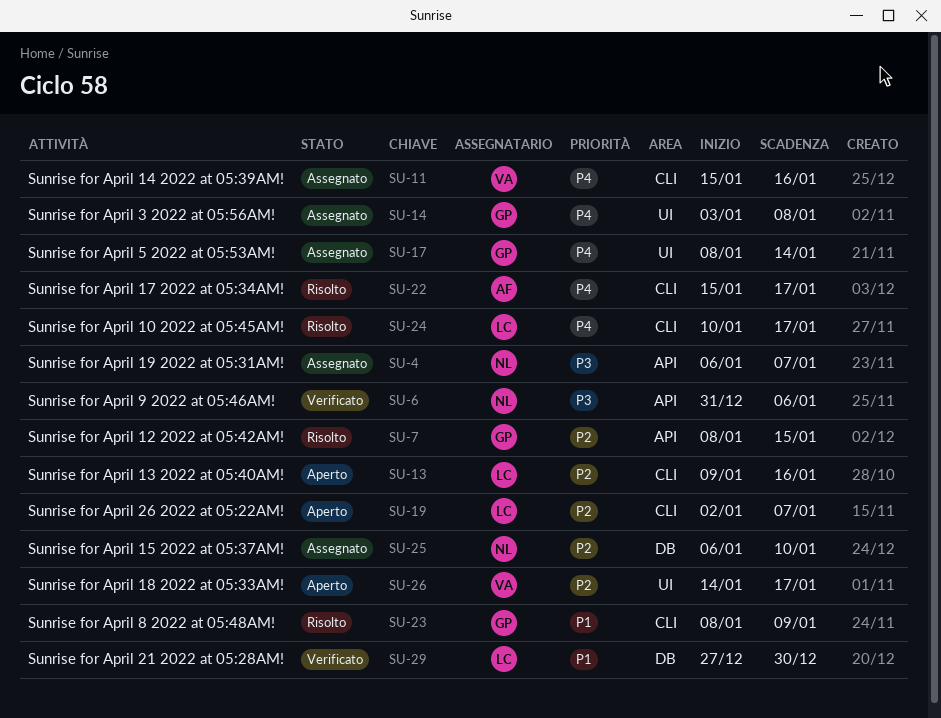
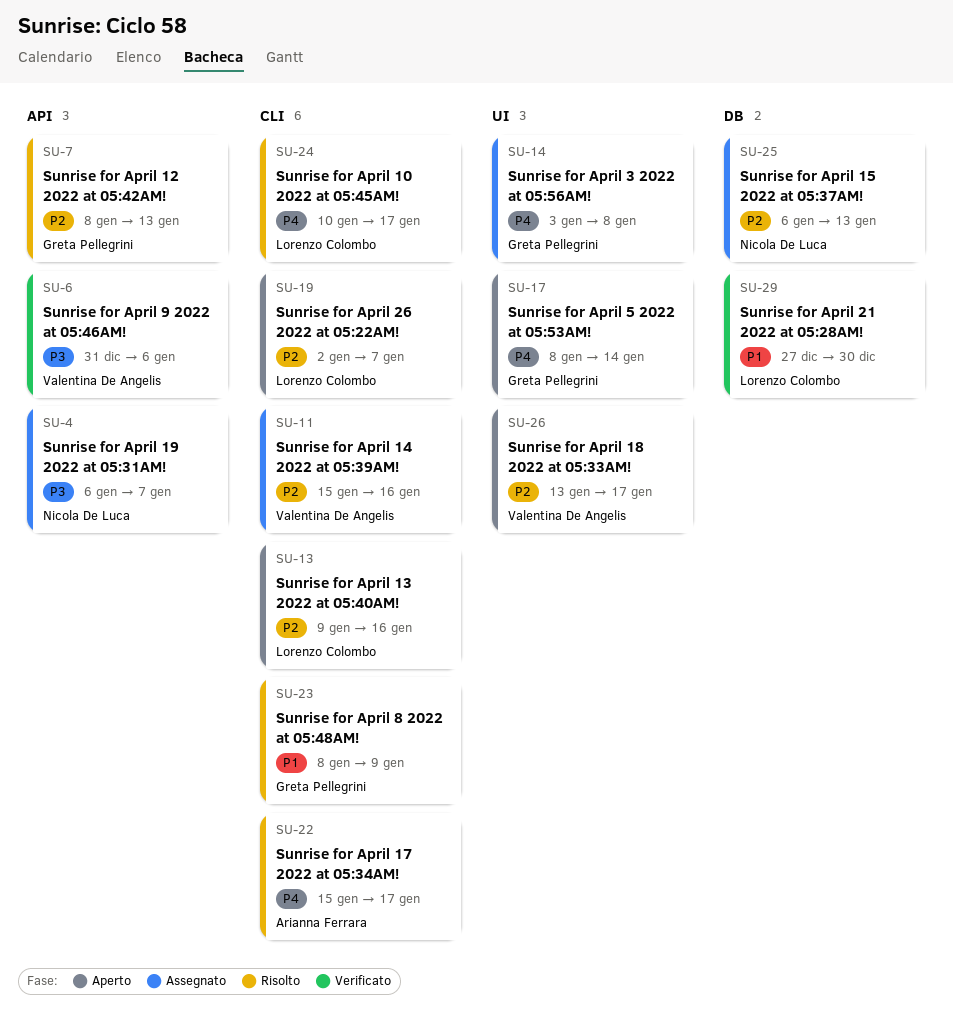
SU-6, owner: Nicola De Luca -> Valentina De Angelis
SU-7, due: Jan 15 -> Jan 13
SU-11, priority: P4 -> P2
SU-17, status: Assegnato -> Aperto
SU-25, due: Jan 10 -> Jan 13
SU-26, start: Jan 14 -> Jan 13

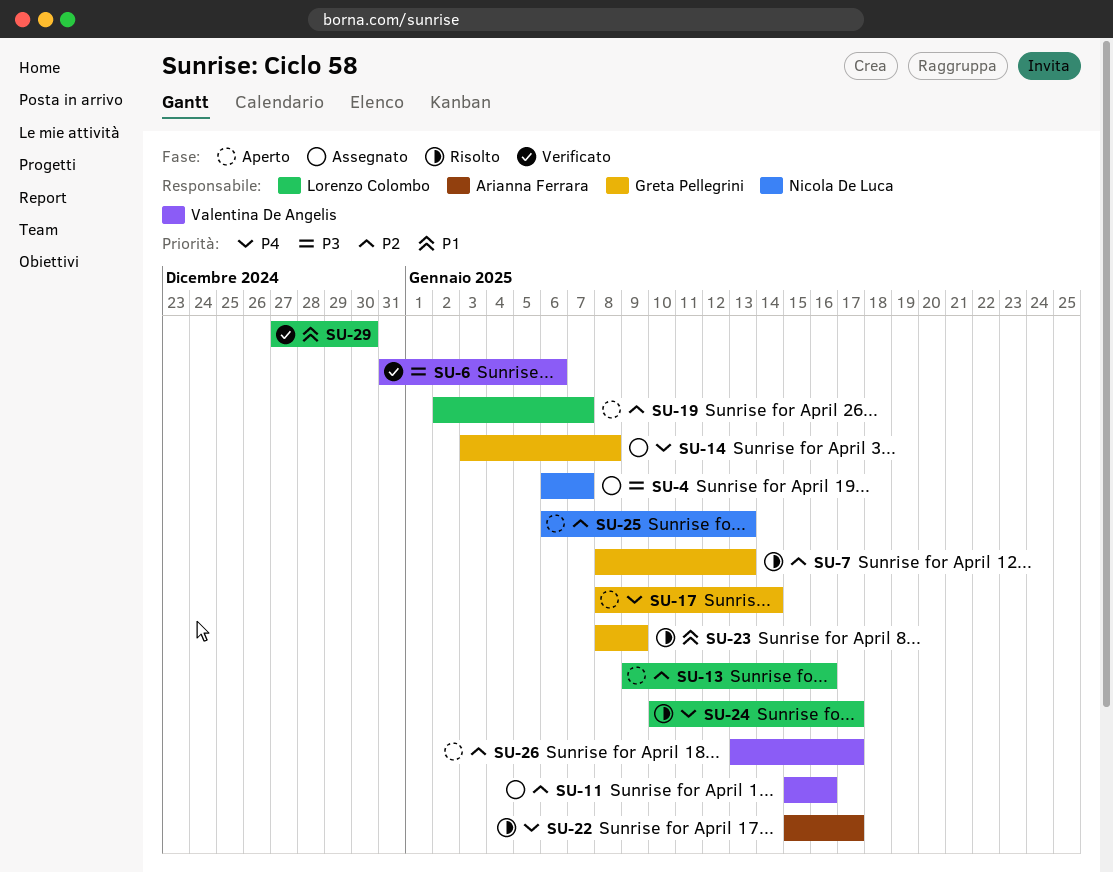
SU-25, status: Assegnato -> Aperto

